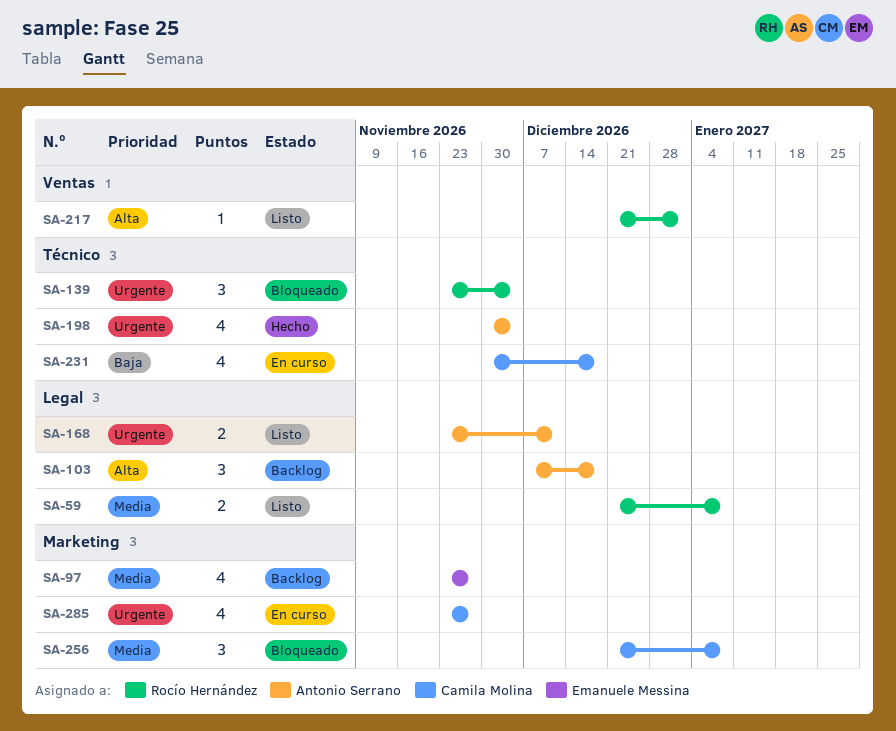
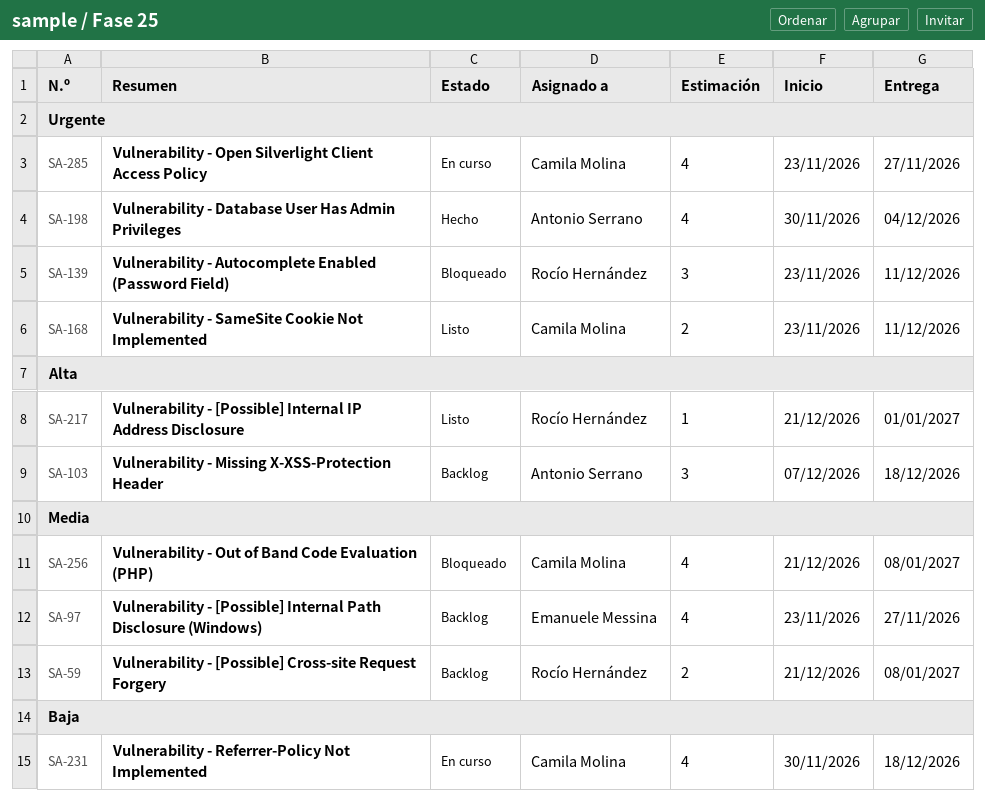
SA-59, status: Listo -> Backlog
SA-139, due: Dec 4 -> Dec 11
SA-168, owner: Antonio Serrano -> Camila Molina
SA-256, estimate: 3 -> 4

